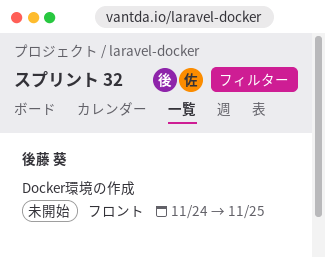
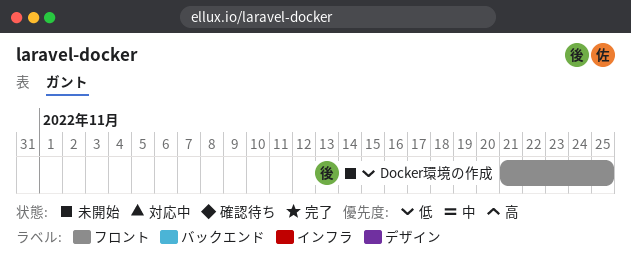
Docker環境の作成, start: Nov 24 -> Nov 21

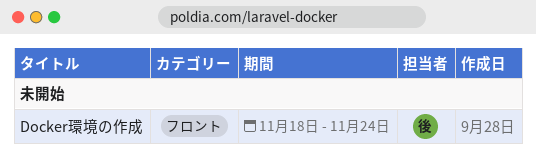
Docker環境の作成, start: Nov 21 -> Nov 18
Docker環境の作成, due: Nov 25 -> Nov 24

